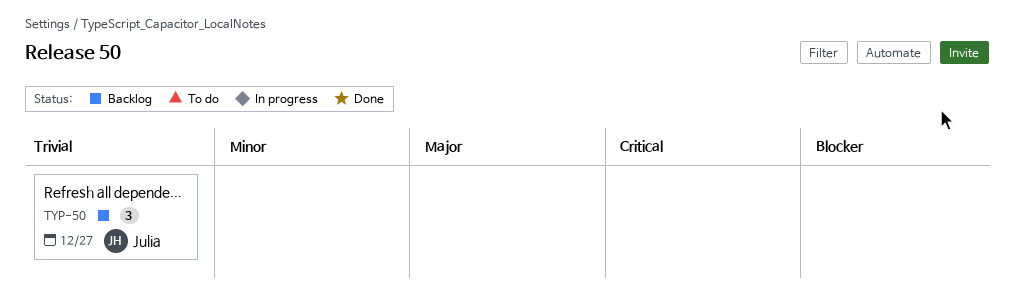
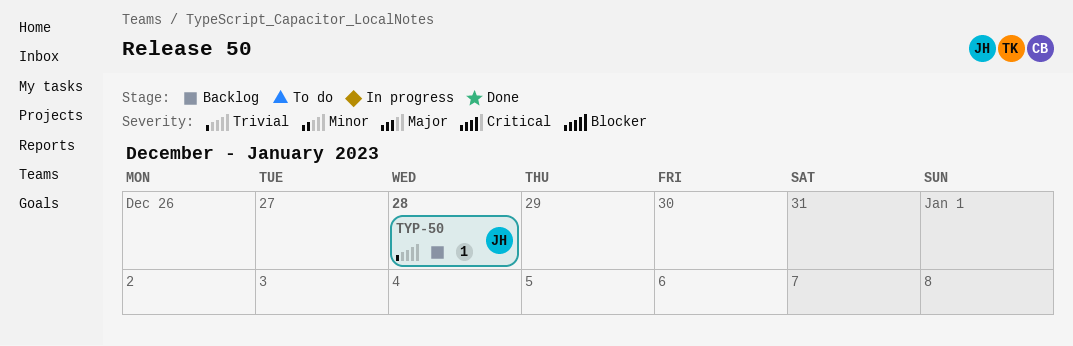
TYP-50, estimate: 3 -> 1
TYP-50, due: Dec 27 -> Dec 28

